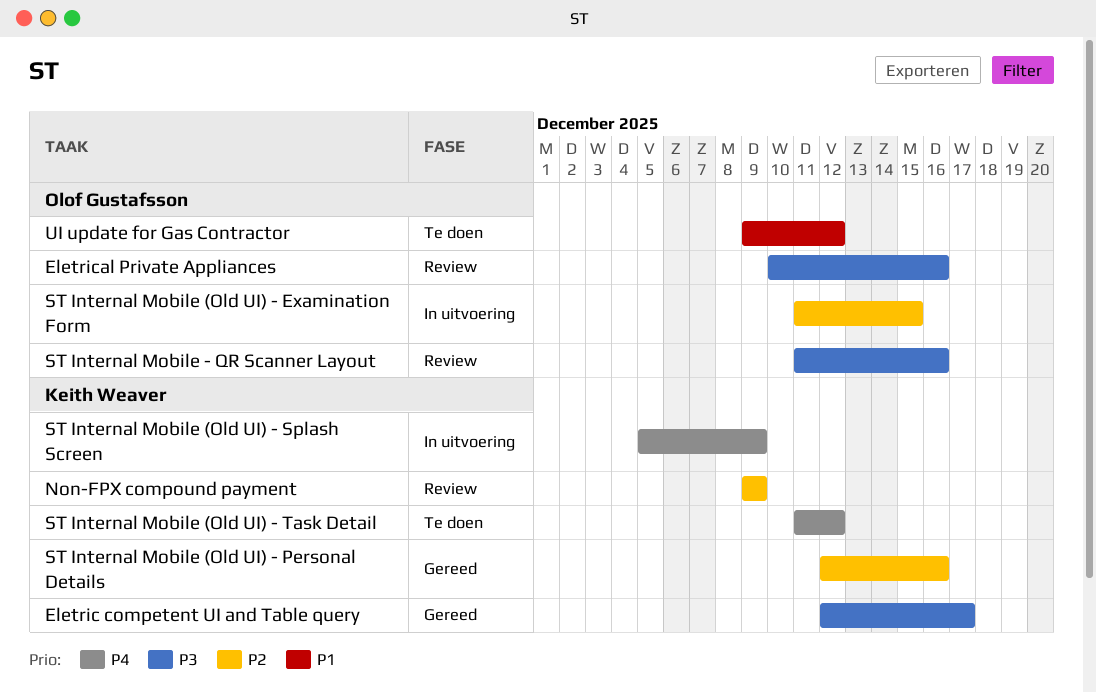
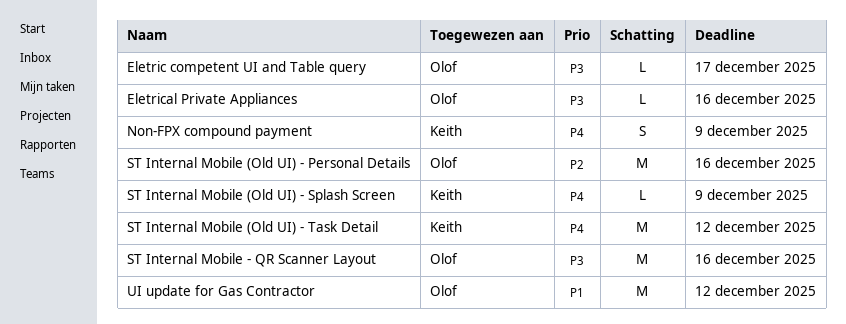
Eletric competent UI and Table query, owner: Keith Weaver -> Olof Gustafsson
Non-FPX compound payment, priority: P2 -> P4
ST Internal Mobile (Old UI) - Examination Form: present -> none
ST Internal Mobile (Old UI) - Personal Details, owner: Keith Weaver -> Olof Gustafsson

